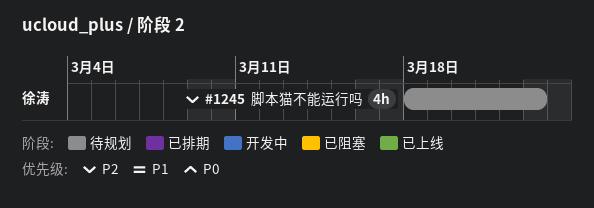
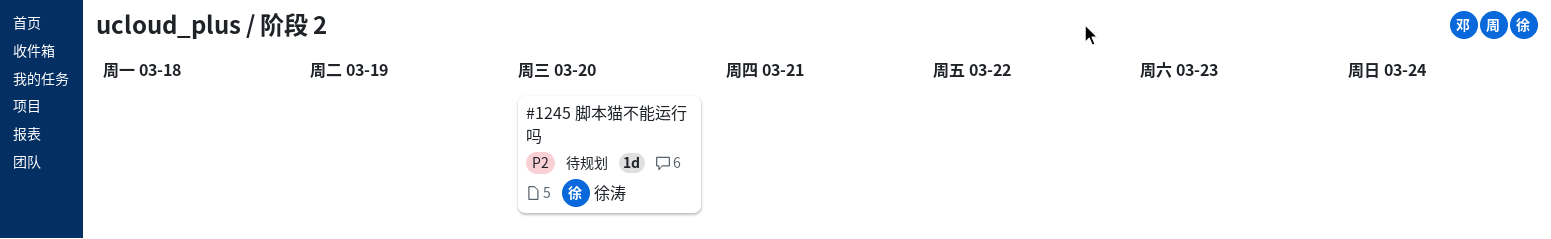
#1245, estimate: 4h -> 1d
#1245, due: Mar 23 -> Mar 20

